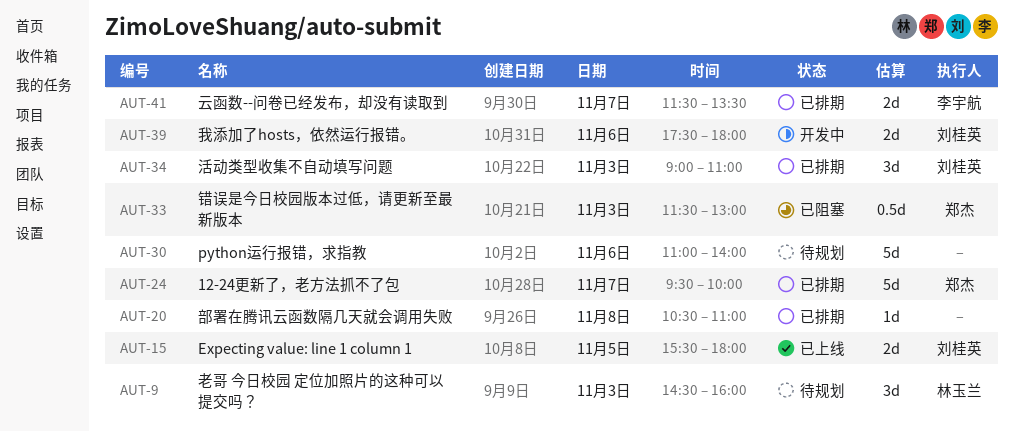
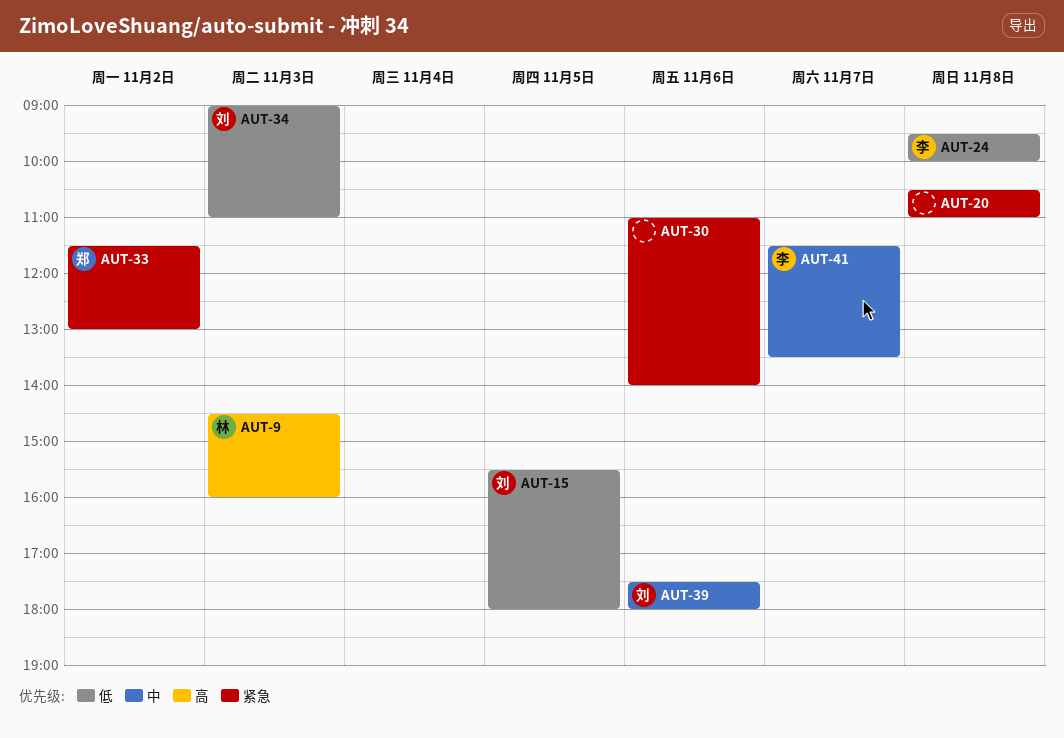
AUT-24, owner: 郑杰 -> 李宇航
AUT-24, day: Nov 7 -> Nov 8
AUT-33, day: Nov 3 -> Nov 2

